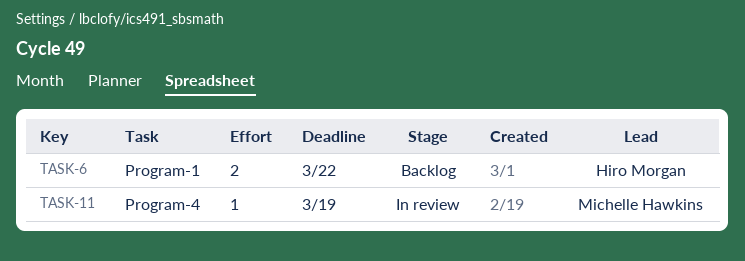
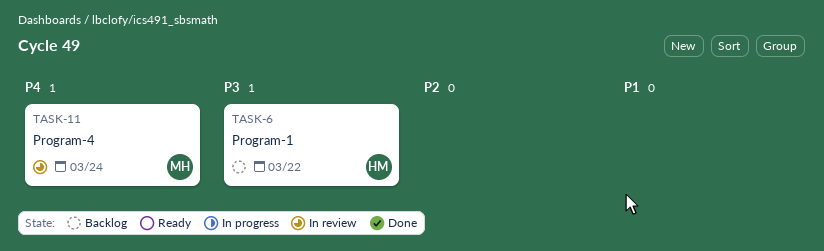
TASK-11, due: Mar 19 -> Mar 24

